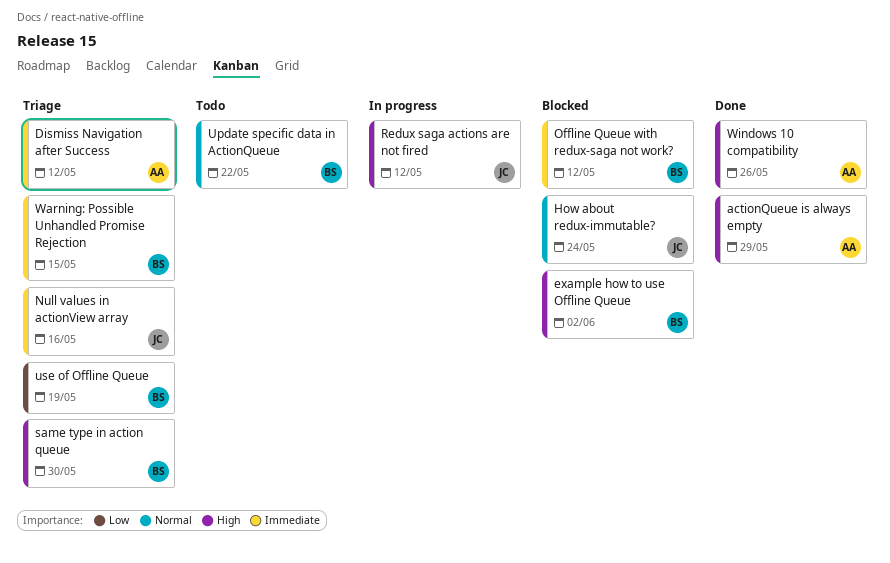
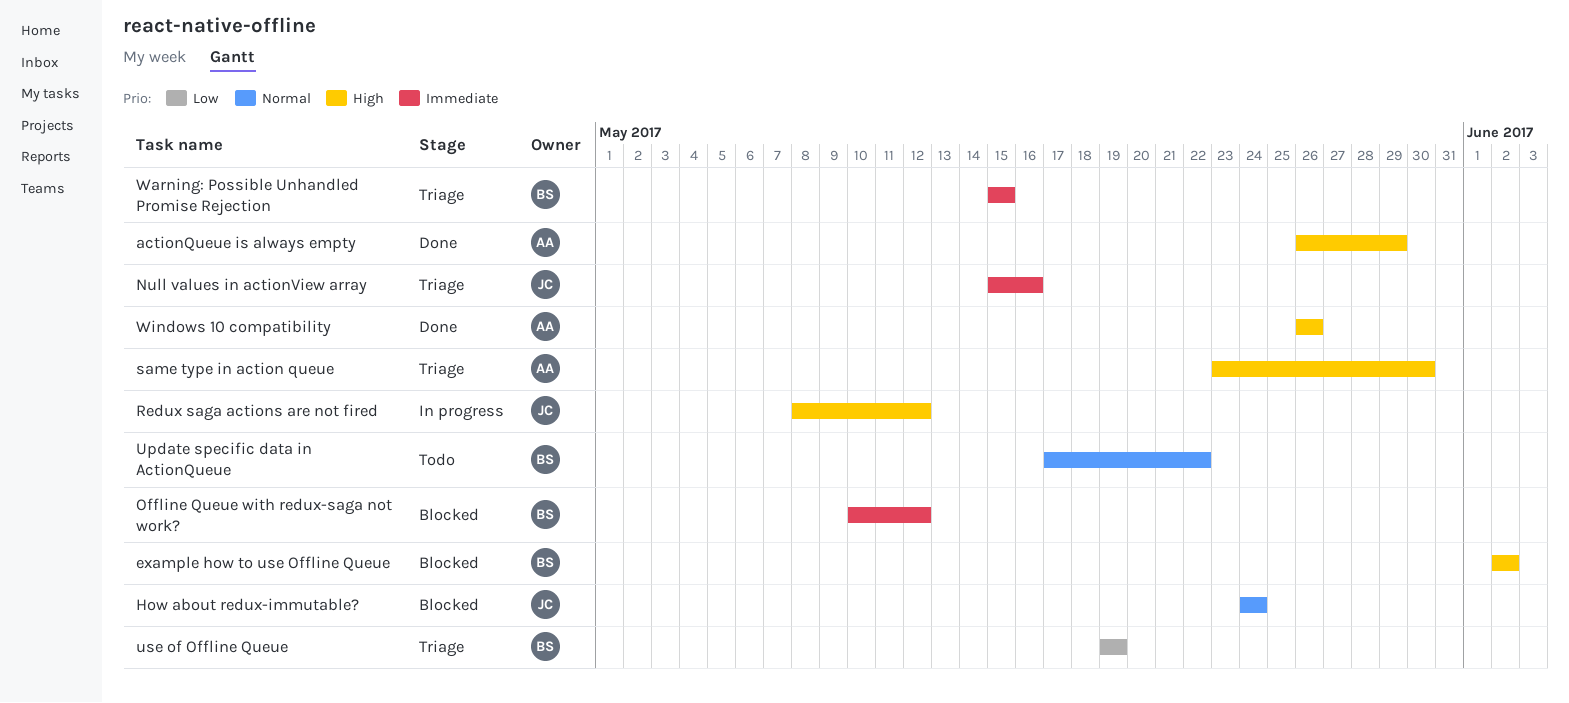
Dismiss Navigation after Success: present -> none
same type in action queue, owner: BS -> AA

